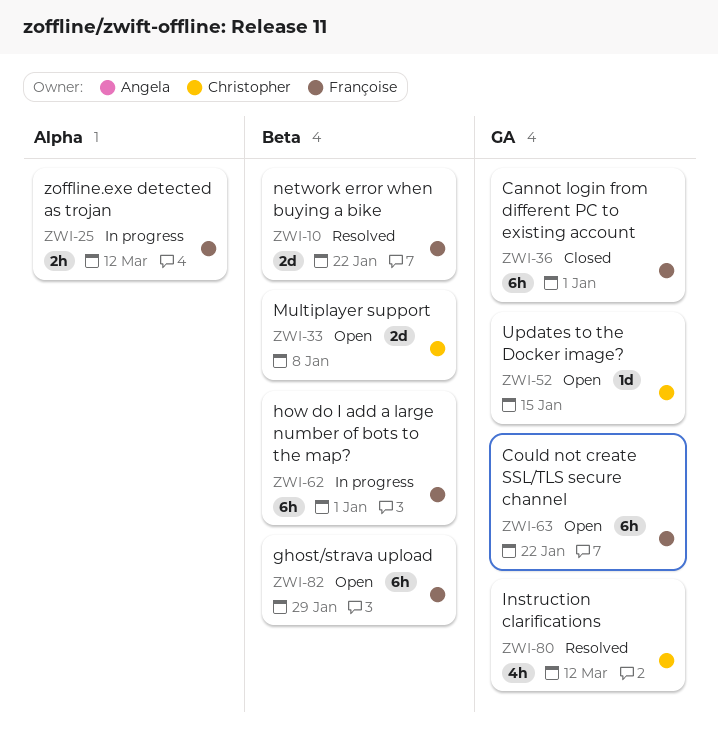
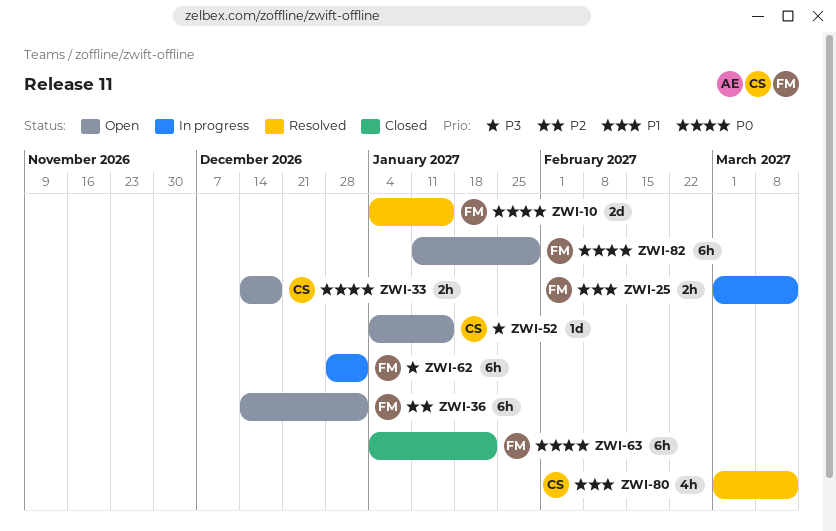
ZWI-10, due: Jan 22 -> Jan 15
ZWI-33, estimate: 2d -> 2h
ZWI-33, due: Jan 8 -> Dec 18
ZWI-36, status: Closed -> Open
ZWI-63, status: Open -> Closed

